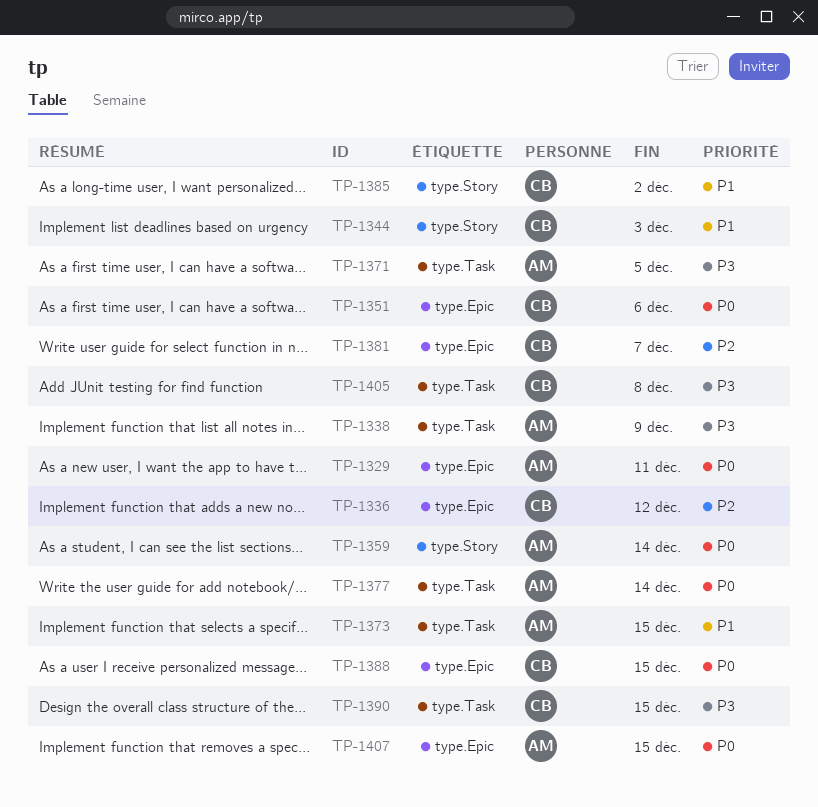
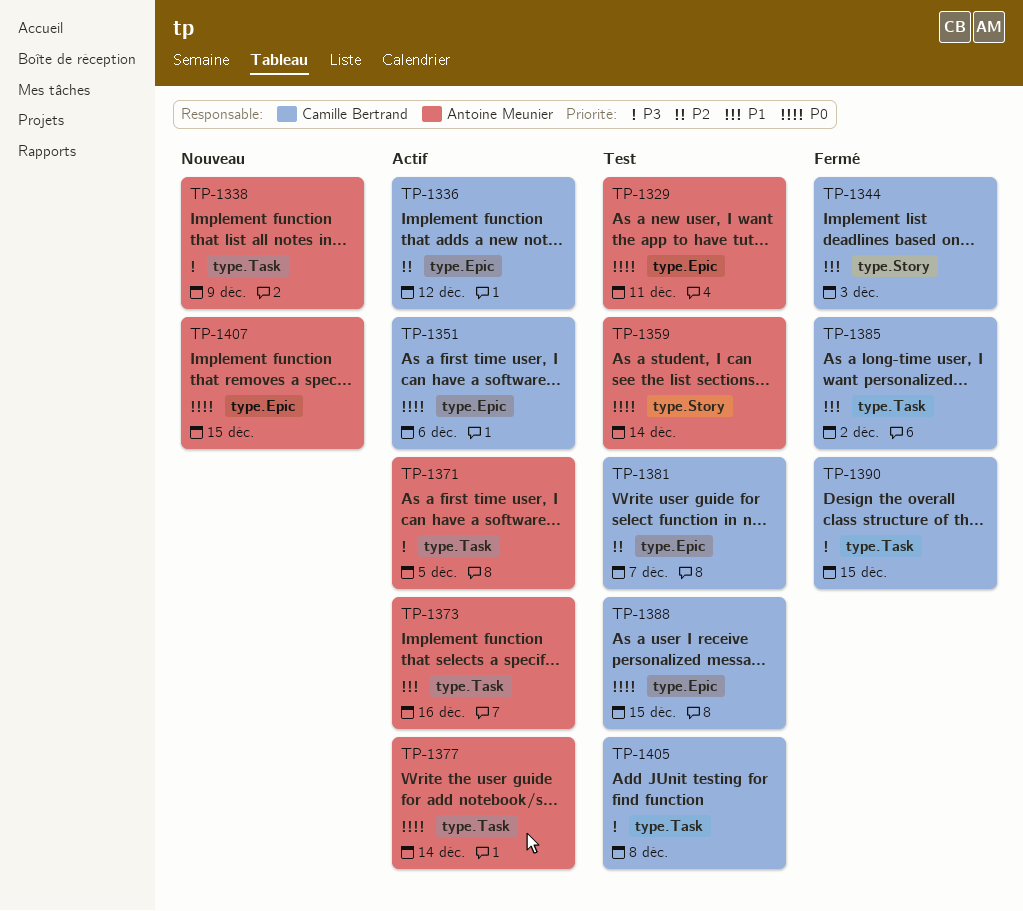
TP-1373, due: Dec 15 -> Dec 16
TP-1385, label: type.Story -> type.Task

